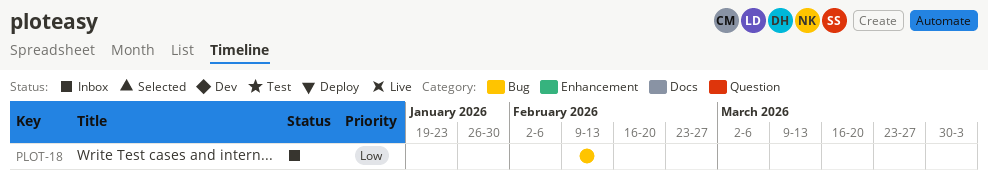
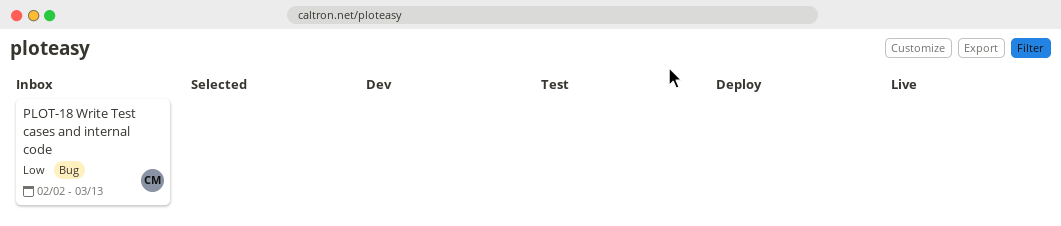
PLOT-18, start: Feb 9 -> Feb 2
PLOT-18, due: Feb 13 -> Mar 13

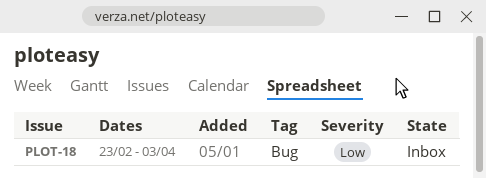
PLOT-18, start: Feb 2 -> Feb 23
PLOT-18, due: Mar 13 -> Apr 3

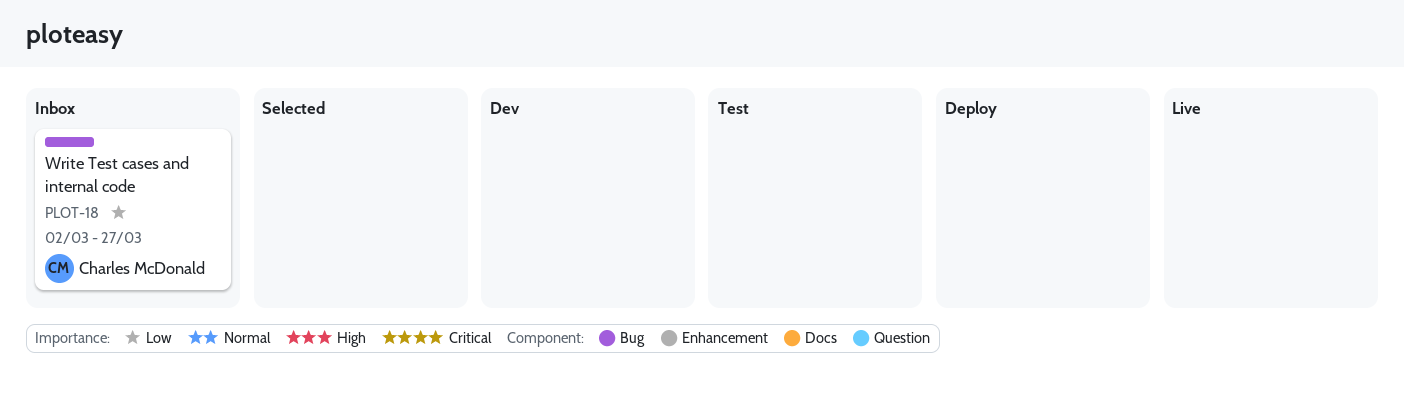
PLOT-18, start: Feb 23 -> Mar 2
PLOT-18, due: Apr 3 -> Mar 27

